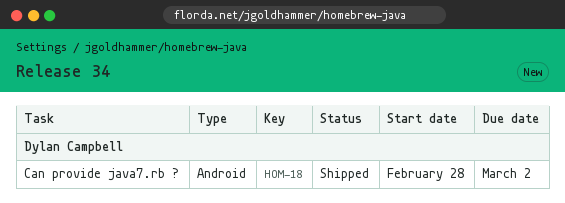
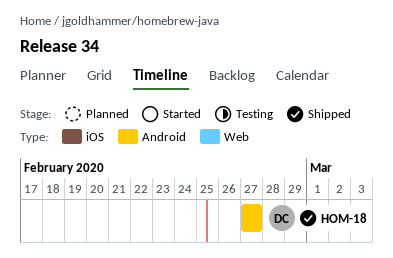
HOM-18, start: Feb 28 -> Feb 27
HOM-18, due: Mar 2 -> Feb 27

